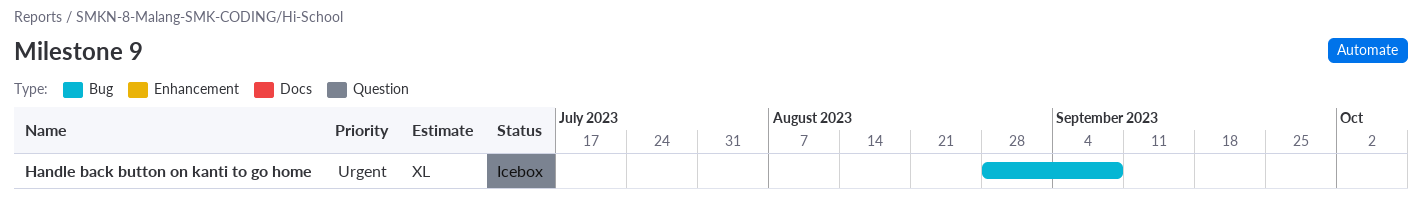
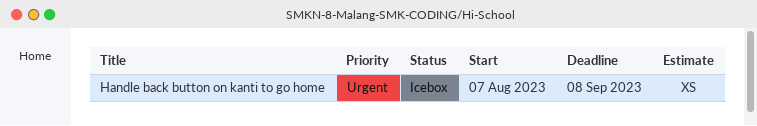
Handle back button on kanti to go home, estimate: XL -> XS
Handle back button on kanti to go home, start: Aug 28 -> Aug 7

